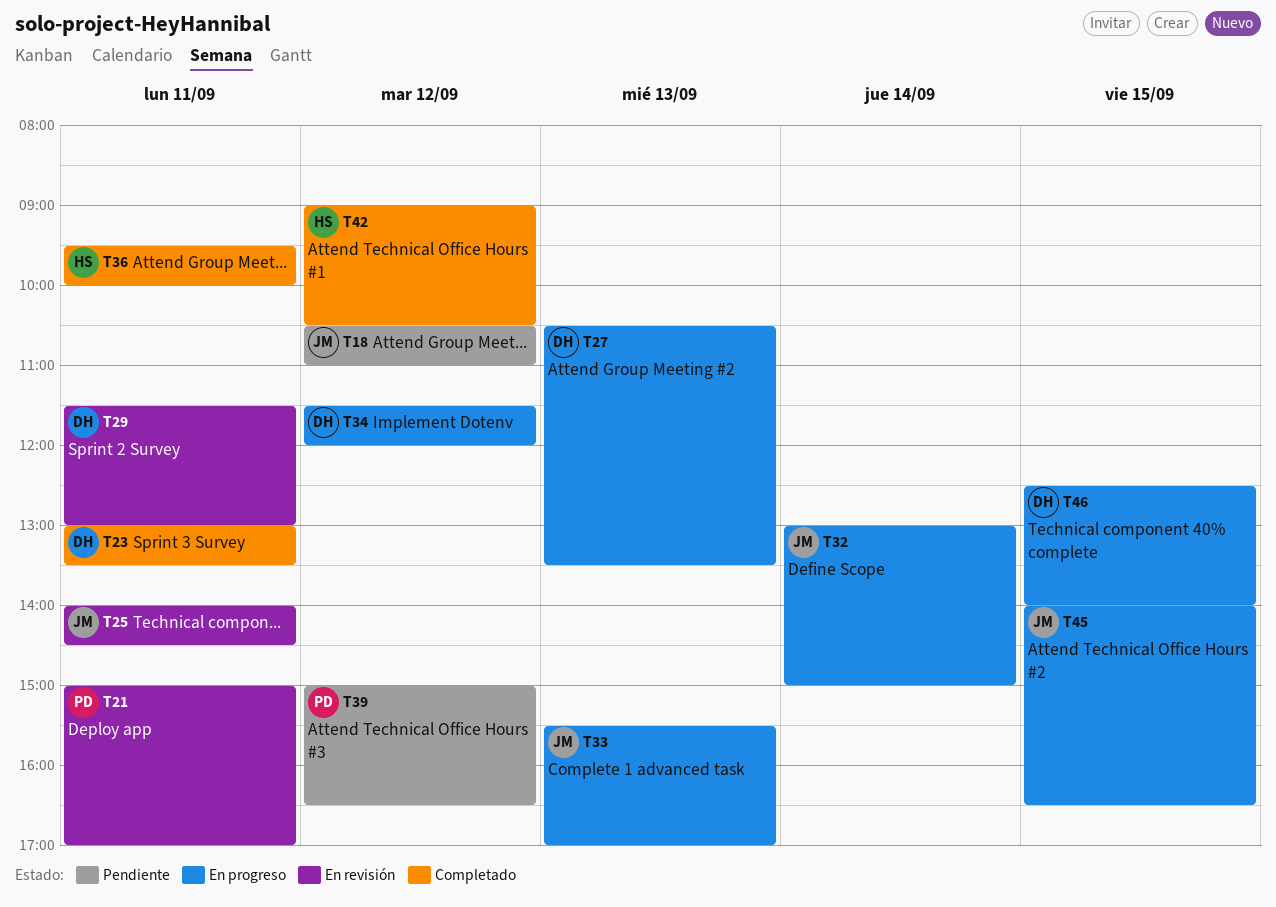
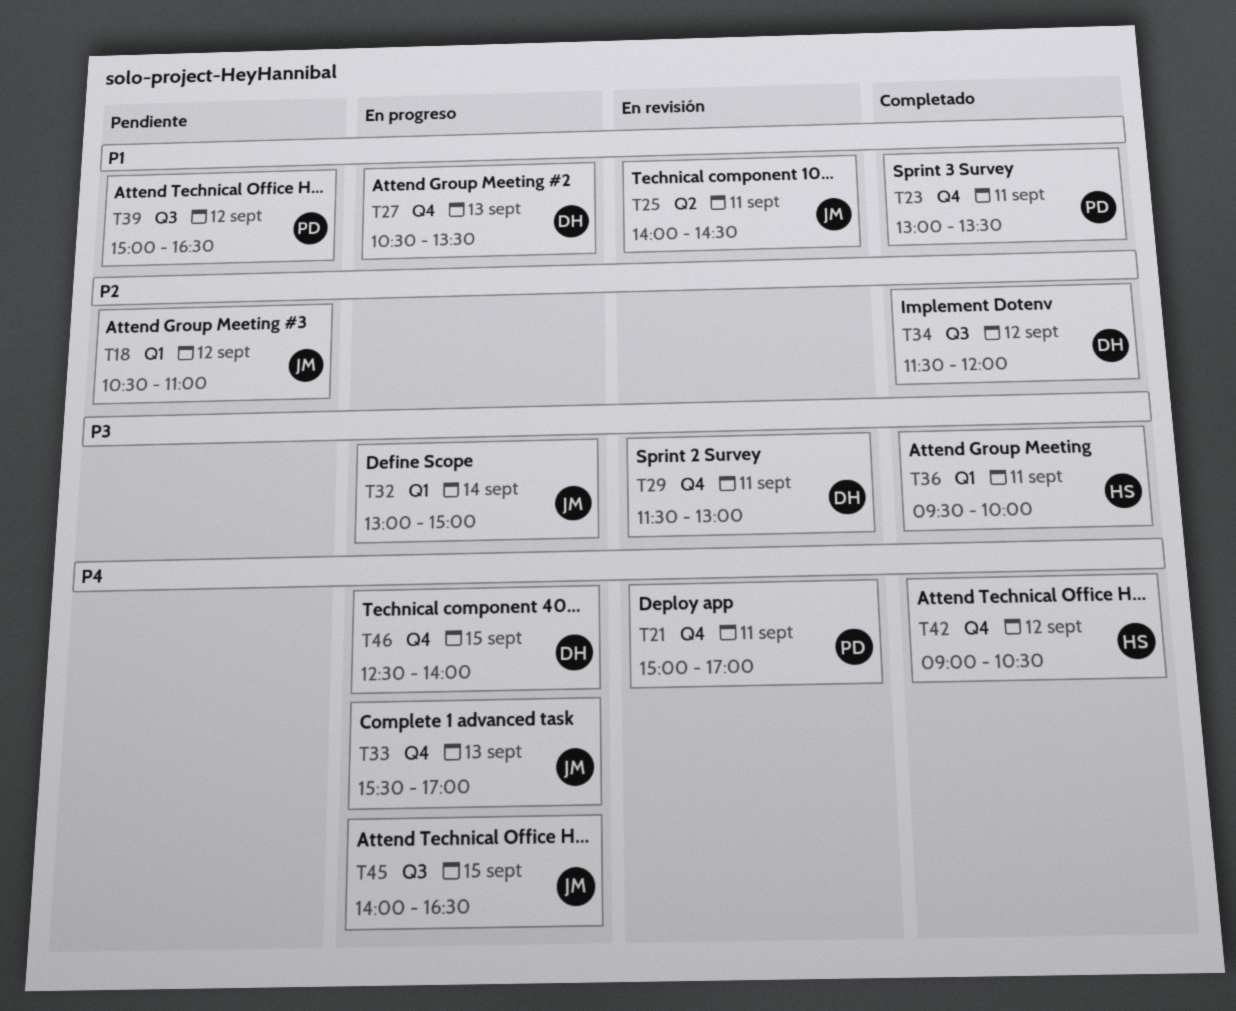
T23, owner: DH -> PD
T34, status: En progreso -> Completado

